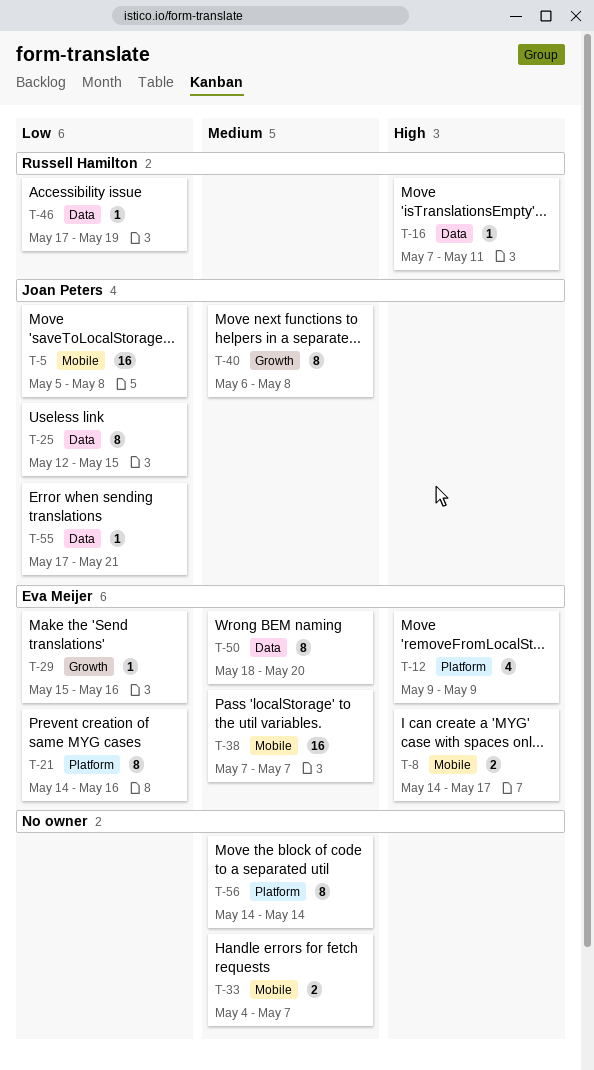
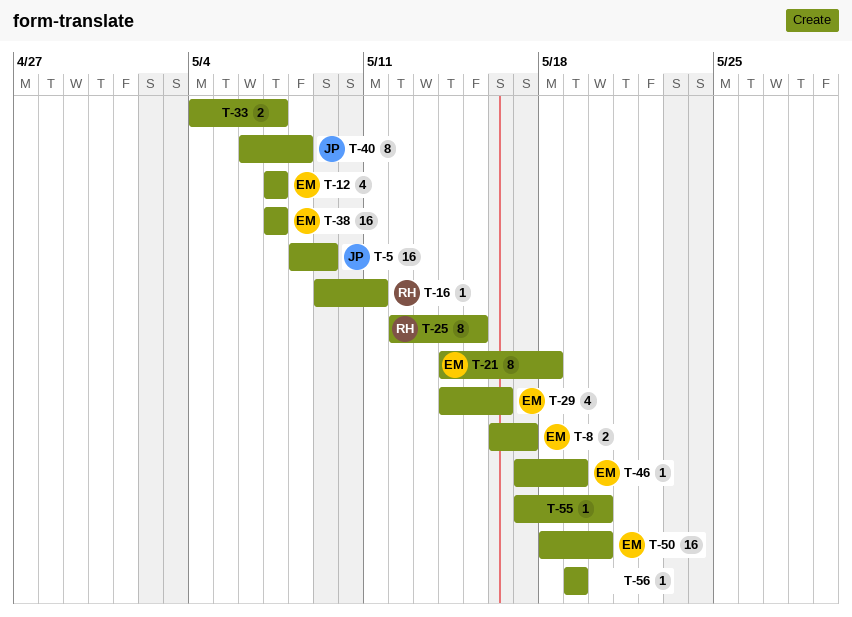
T-5, start: May 5 -> May 8
T-5, due: May 8 -> May 9
T-8, start: May 14 -> May 16
T-12, start: May 9 -> May 7
T-12, due: May 9 -> May 7
T-16, start: May 7 -> May 9
T-21, due: May 16 -> May 18
T-25, owner: Joan Peters -> Russell Hamilton
T-29, estimate: 1 -> 4
T-29, start: May 15 -> May 14
T-46, owner: Russell Hamilton -> Eva Meijer
T-50, estimate: 8 -> 16
T-55, owner: Joan Peters -> none
T-55, due: May 21 -> May 20
T-56, estimate: 8 -> 1
T-56, start: May 14 -> May 19
T-56, due: May 14 -> May 19

